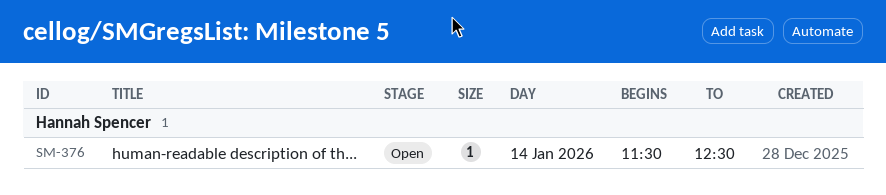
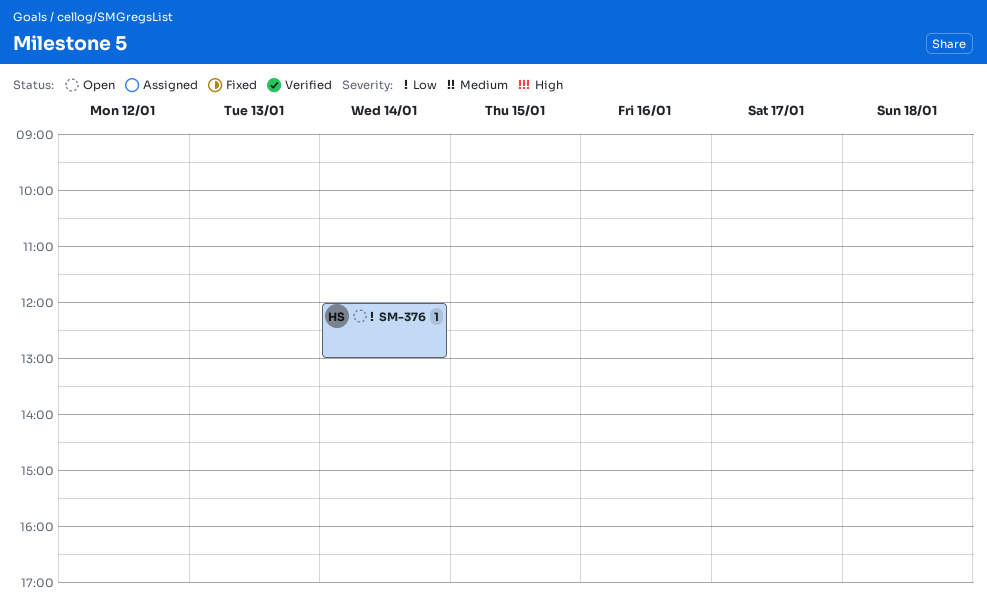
SM-376, begins: 11:30 -> 12:00
SM-376, ends: 12:30 -> 13:00

